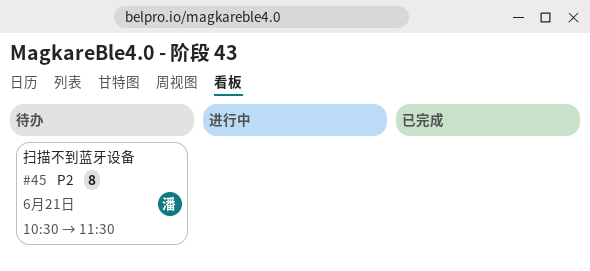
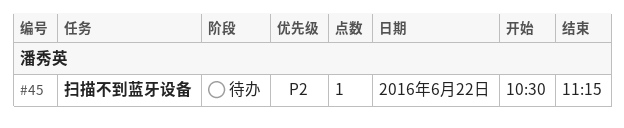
#45, estimate: 8 -> 1
#45, day: Jun 21 -> Jun 22
#45, ends: 11:30 -> 11:15

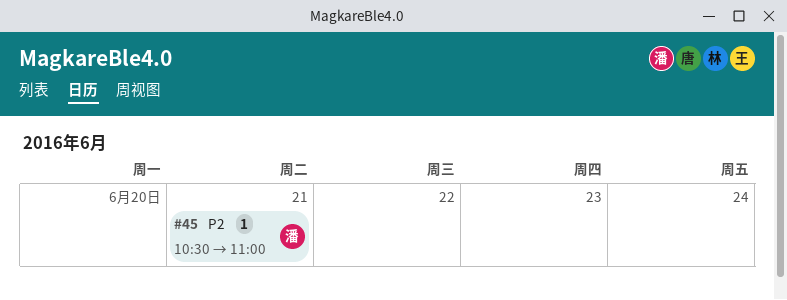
#45, day: Jun 22 -> Jun 21
#45, ends: 11:15 -> 11:00

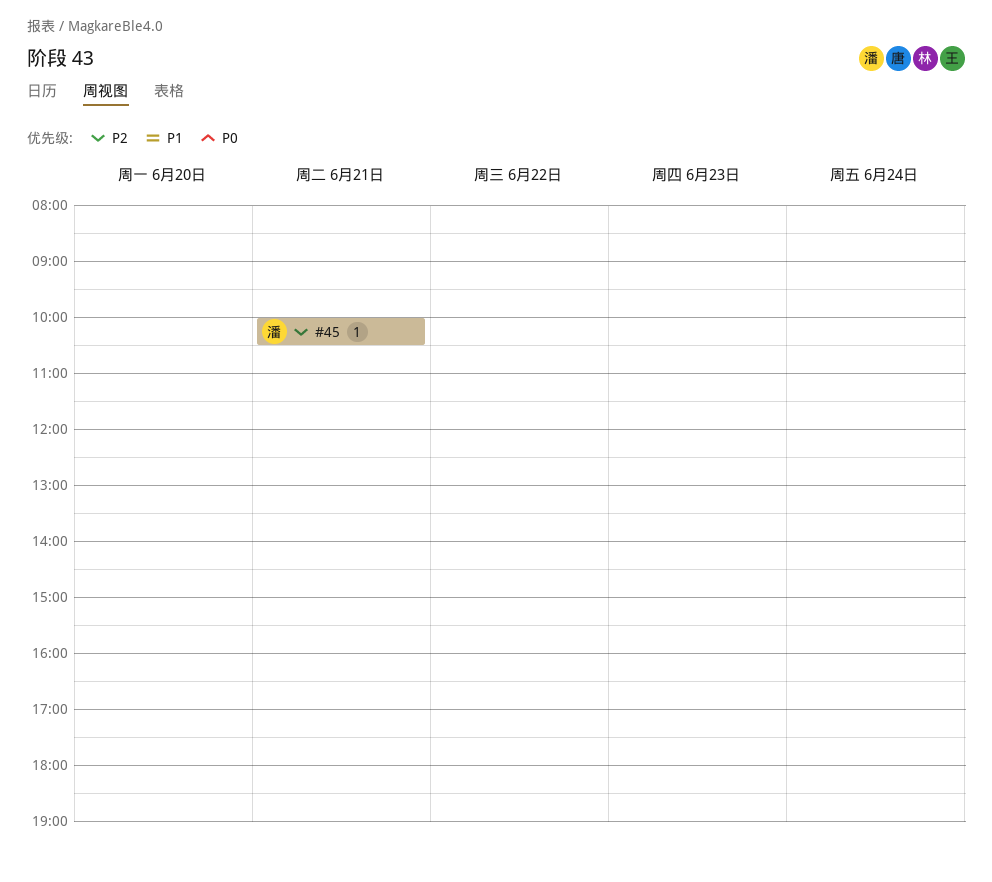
#45, begins: 10:30 -> 10:00
#45, ends: 11:00 -> 10:30

